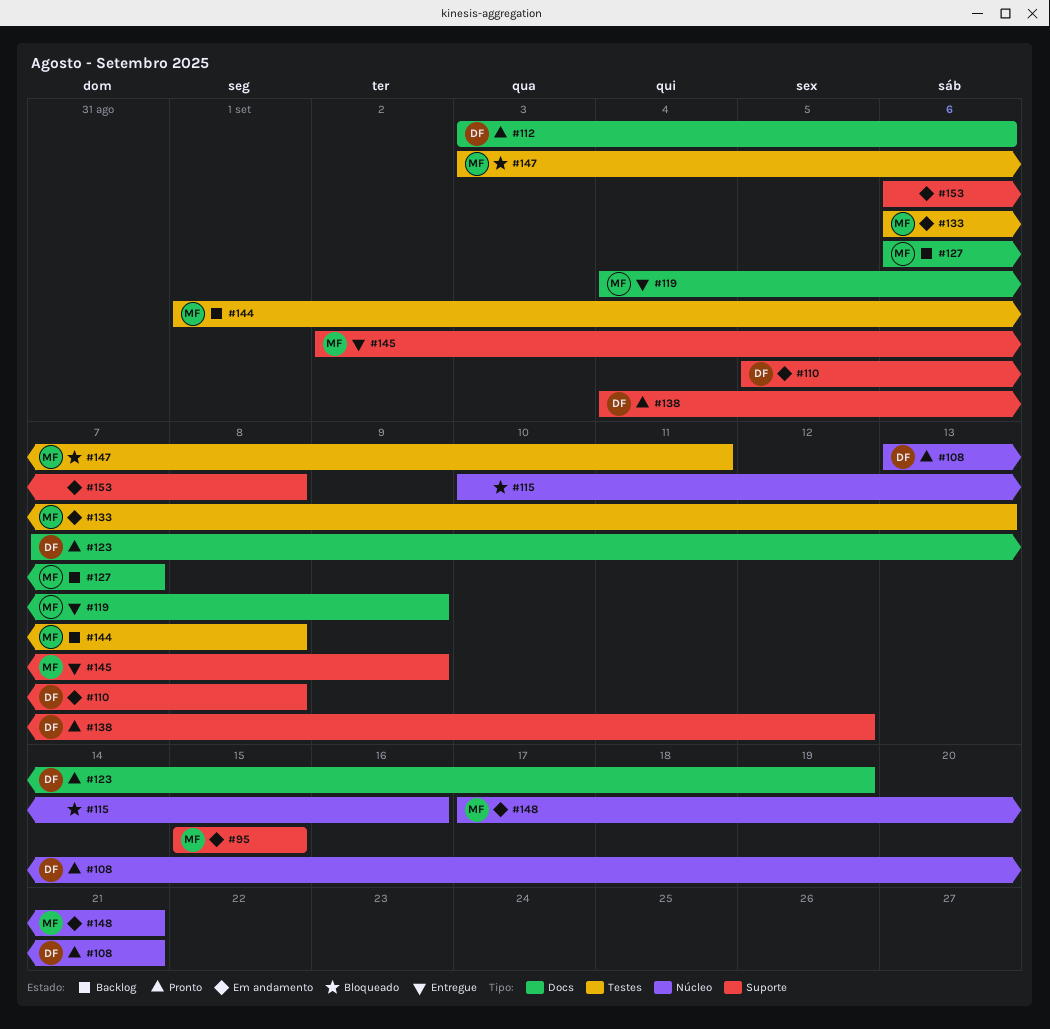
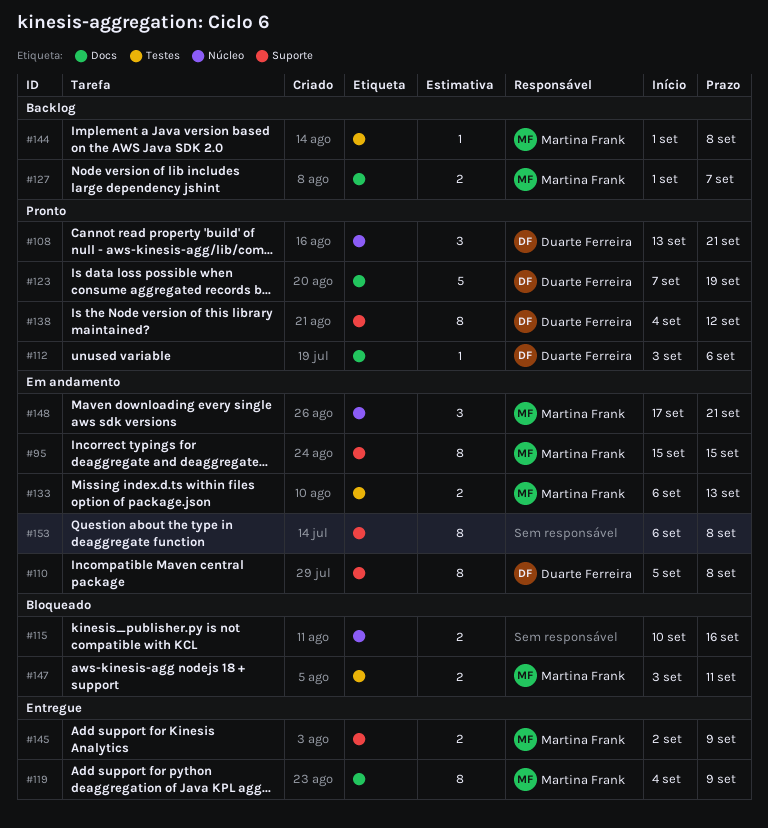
#127, start: Sep 6 -> Sep 1

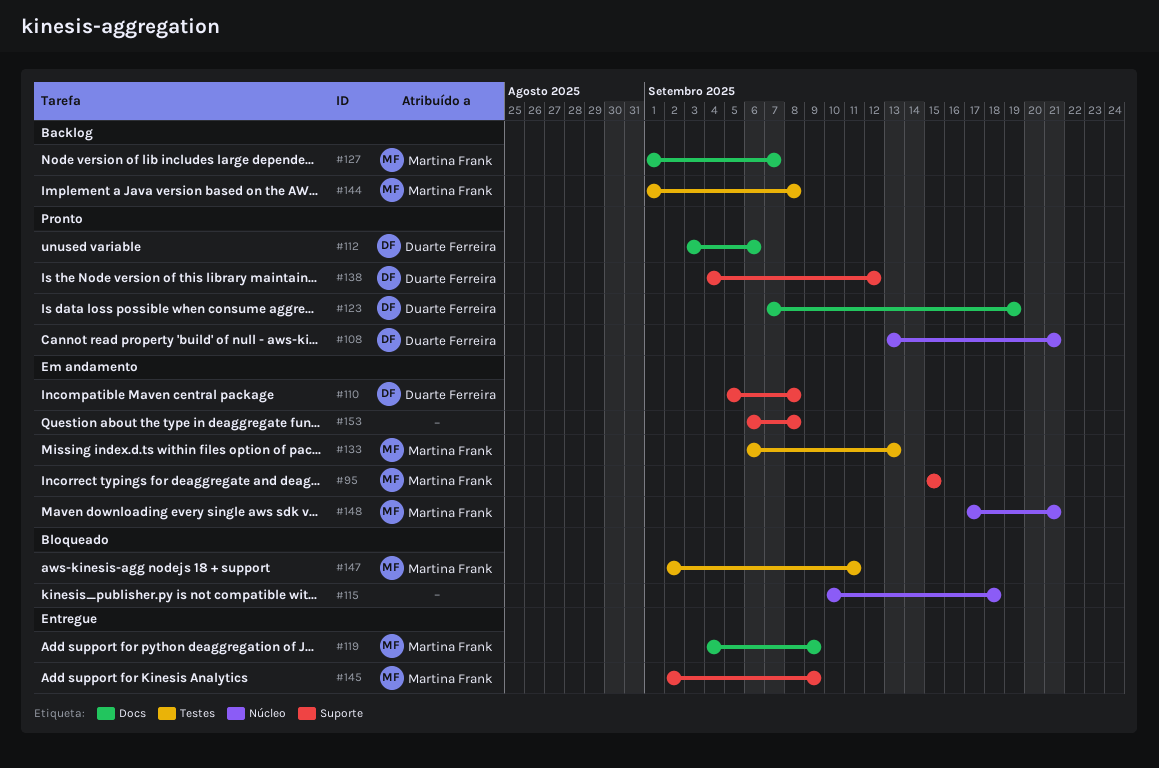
#115, due: Sep 16 -> Sep 18
#147, start: Sep 3 -> Sep 2

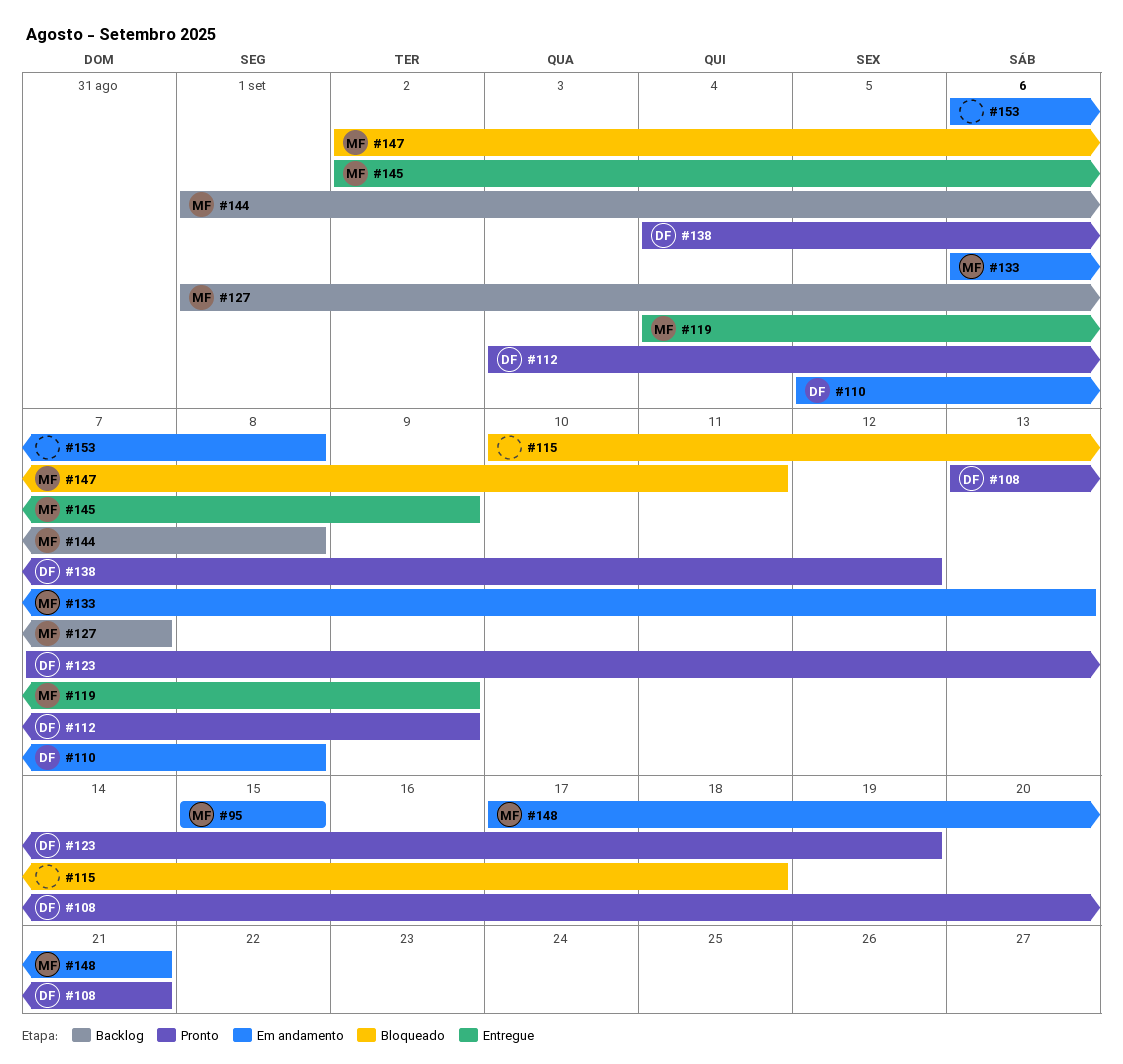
#112, due: Sep 6 -> Sep 9

